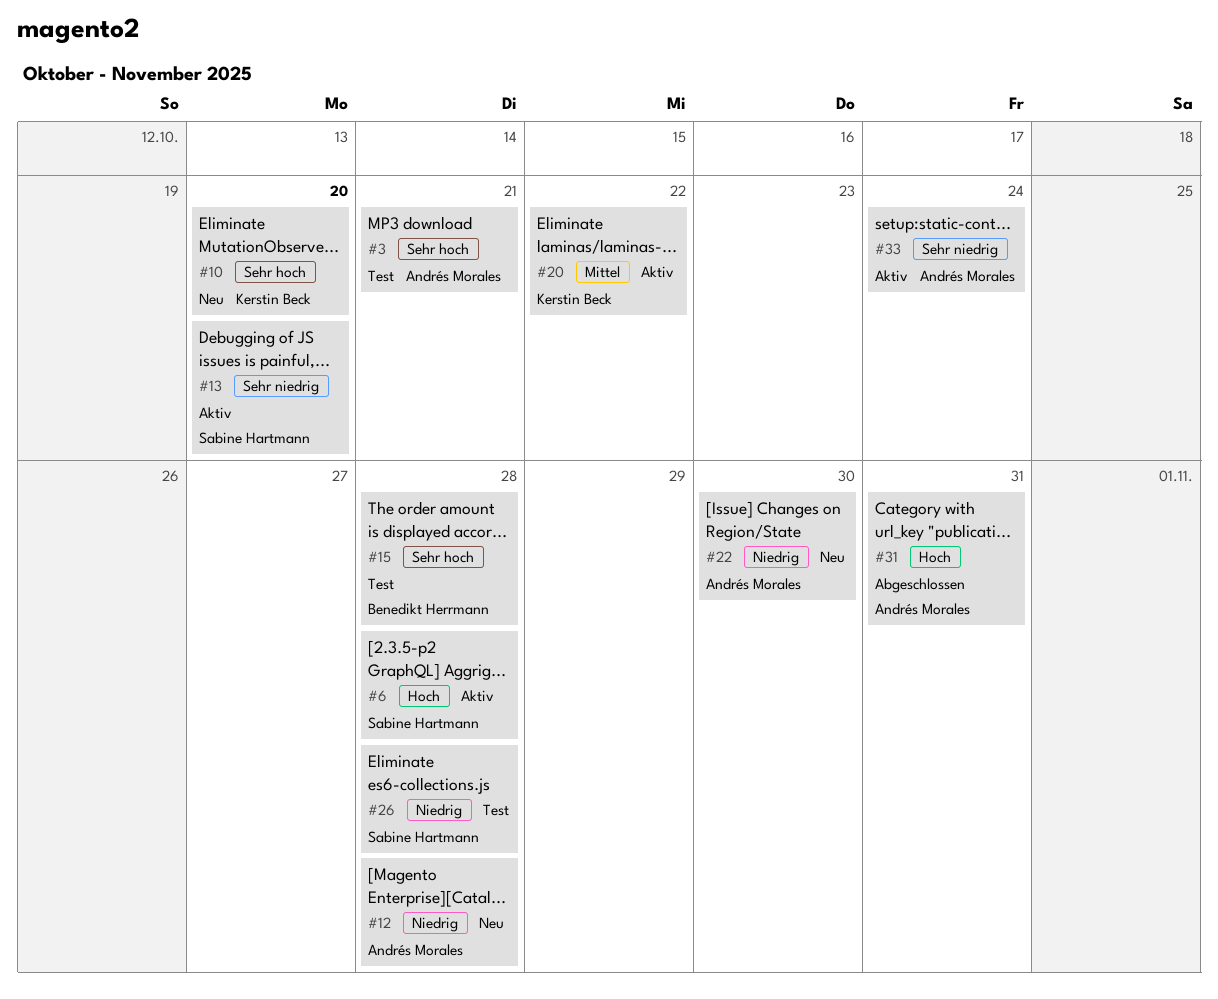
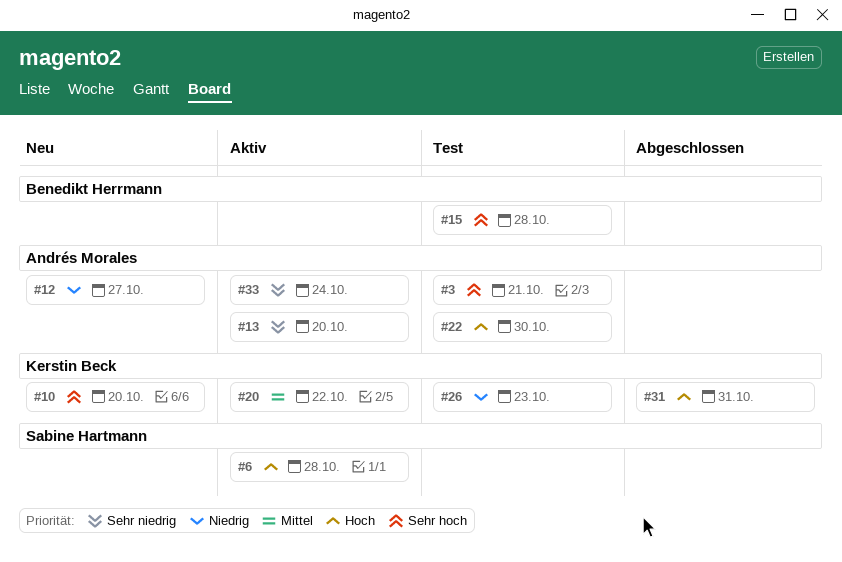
#12, due: Oct 28 -> Oct 27
#13, owner: Sabine Hartmann -> Andrés Morales
#22, status: Neu -> Test
#22, priority: Niedrig -> Hoch
#26, owner: Sabine Hartmann -> Kerstin Beck
#26, due: Oct 28 -> Oct 23
#31, owner: Andrés Morales -> Kerstin Beck

